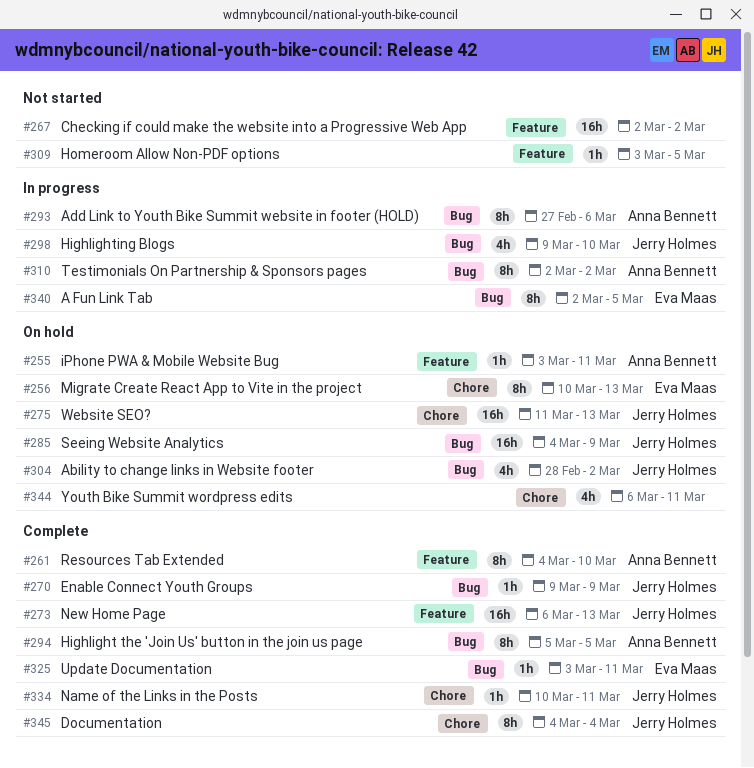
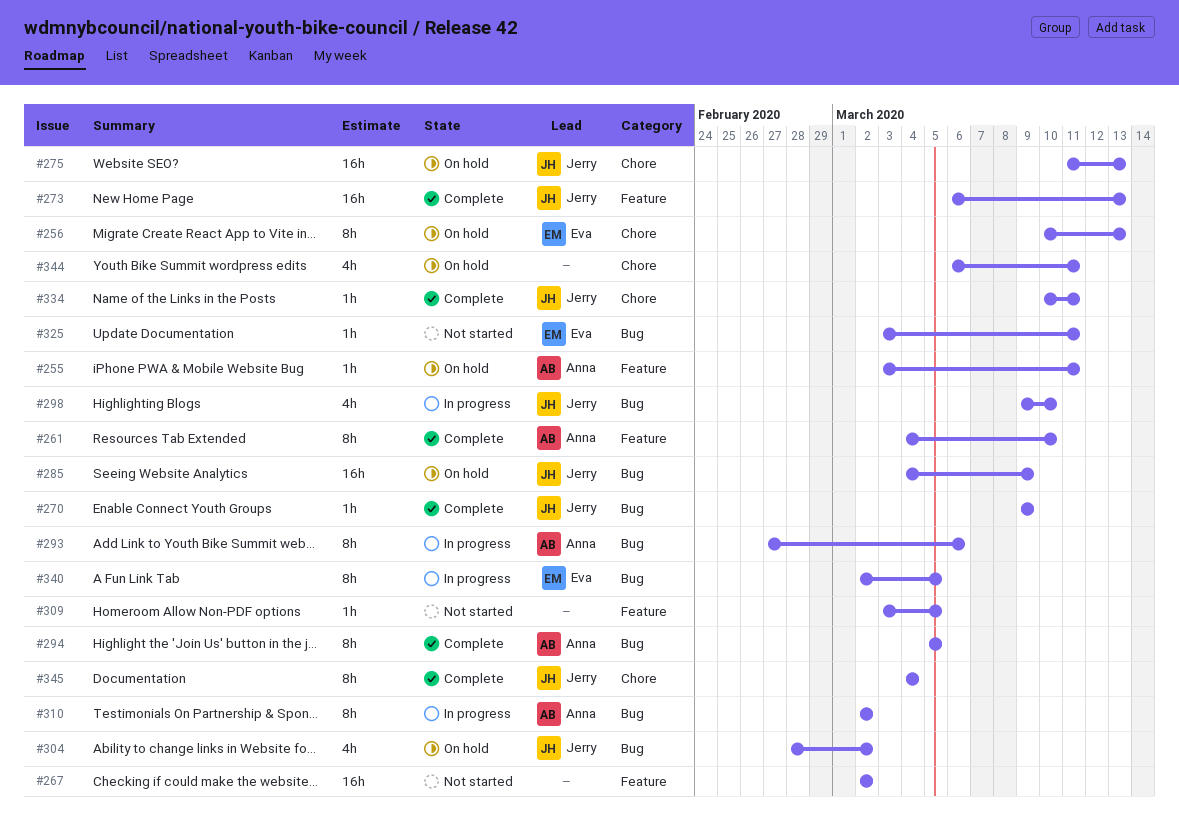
#325, status: Complete -> Not started

